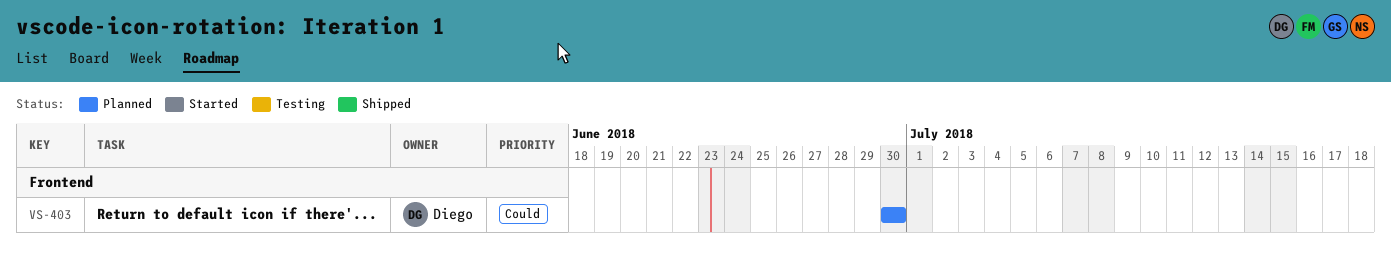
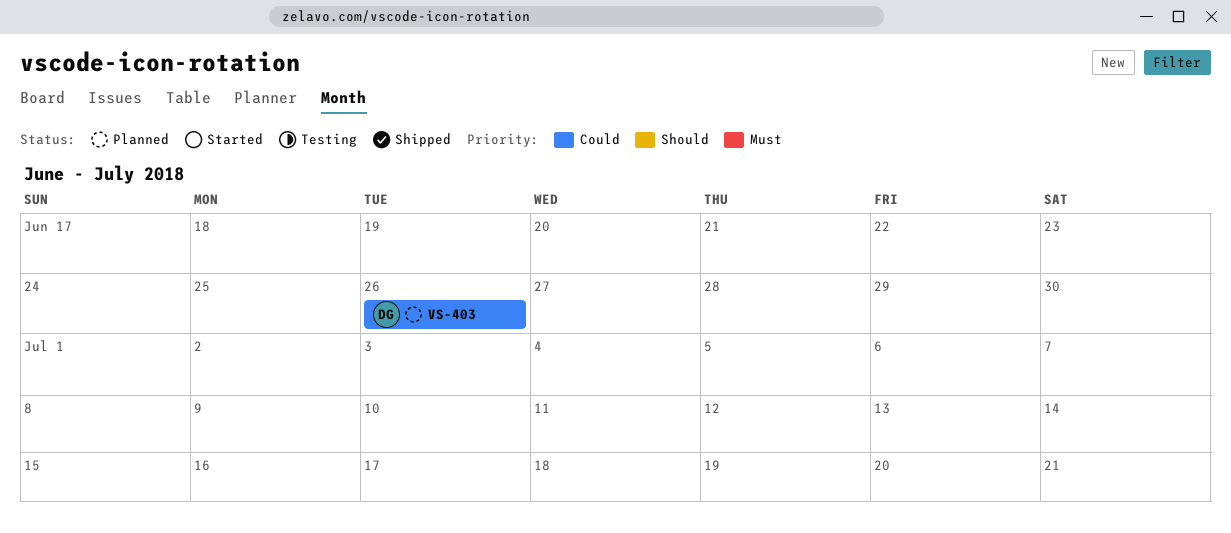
VS-403, start: Jun 30 -> Jun 26
VS-403, due: Jun 30 -> Jun 26

